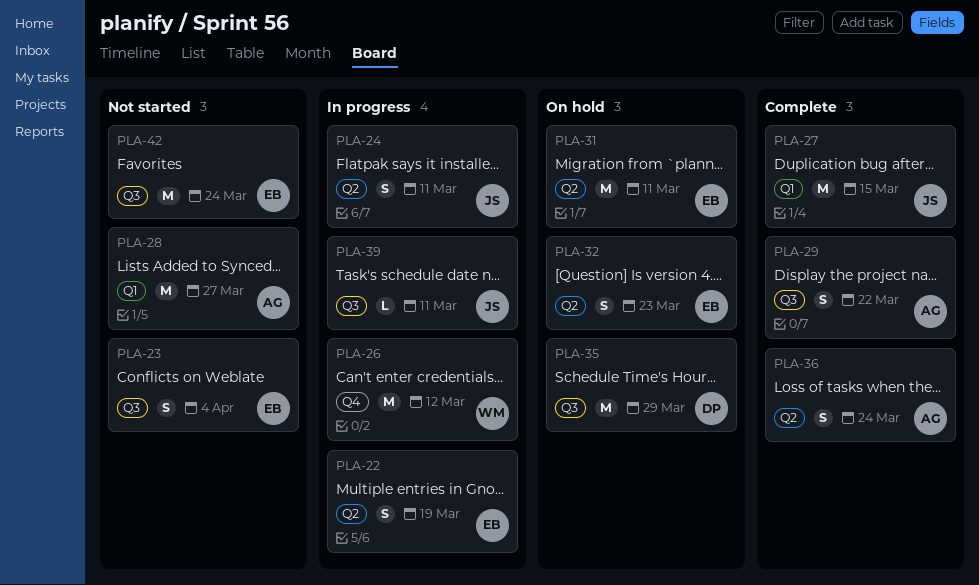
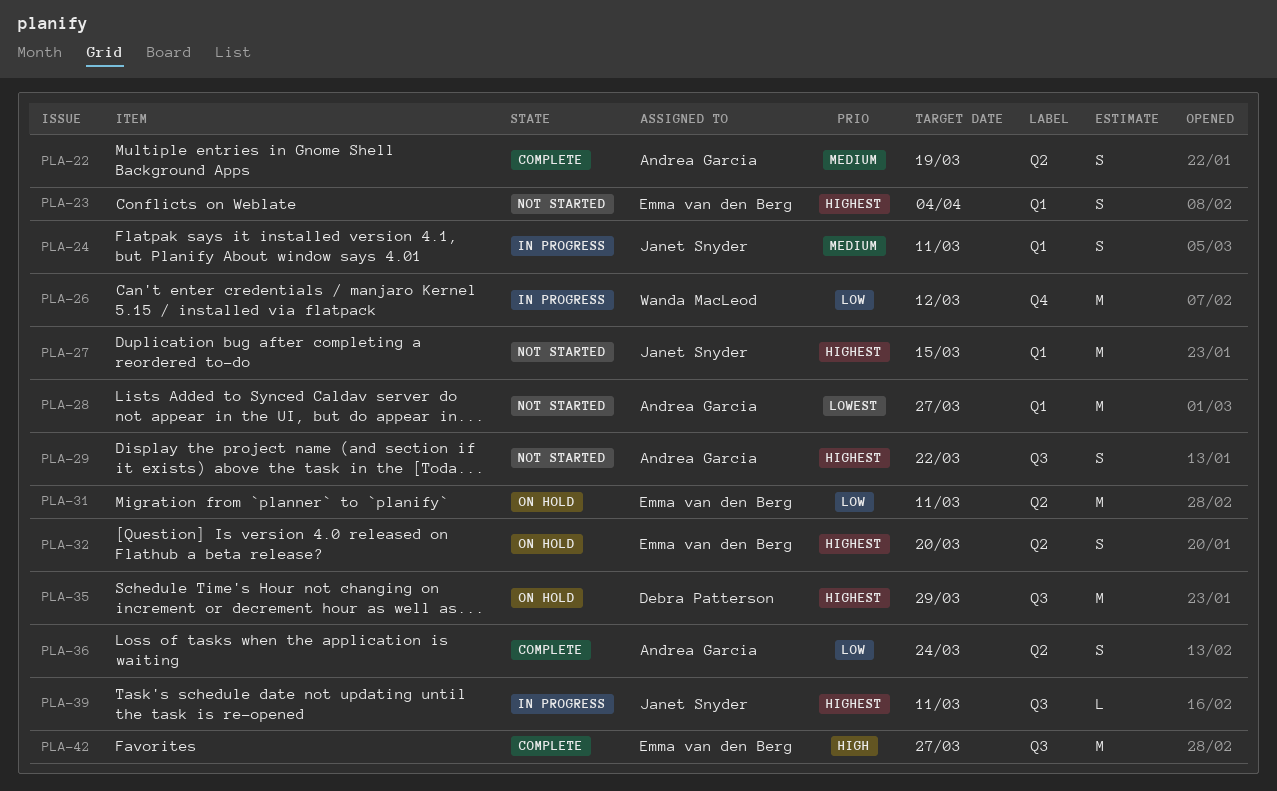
PLA-22, status: In progress -> Complete
PLA-22, owner: Emma van den Berg -> Andrea Garcia
PLA-23, label: Q3 -> Q1
PLA-24, label: Q2 -> Q1
PLA-27, status: Complete -> Not started
PLA-29, status: Complete -> Not started
PLA-32, due: Mar 23 -> Mar 20
PLA-42, status: Not started -> Complete
PLA-42, due: Mar 24 -> Mar 27

